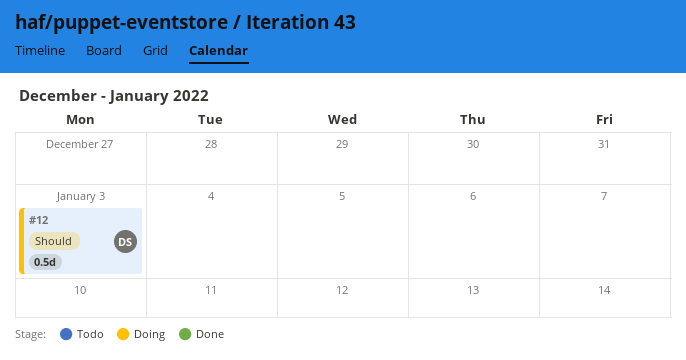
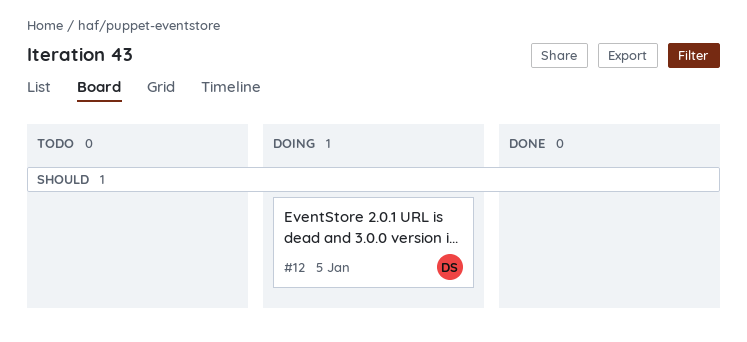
#12, due: Jan 3 -> Jan 5

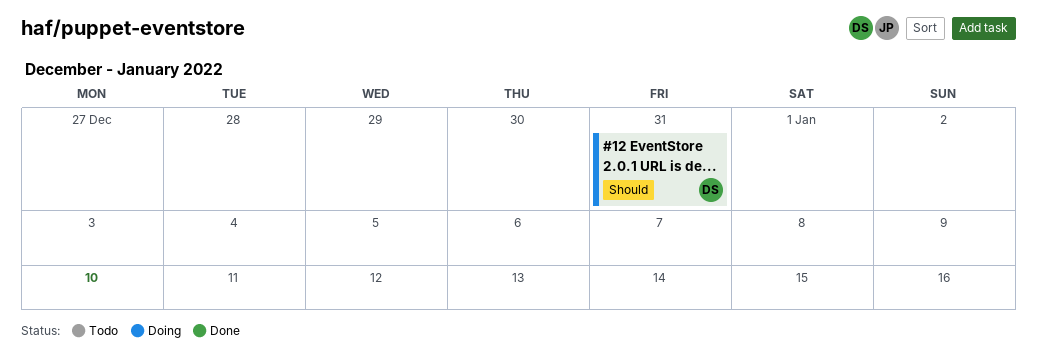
#12, due: Jan 5 -> Dec 31

